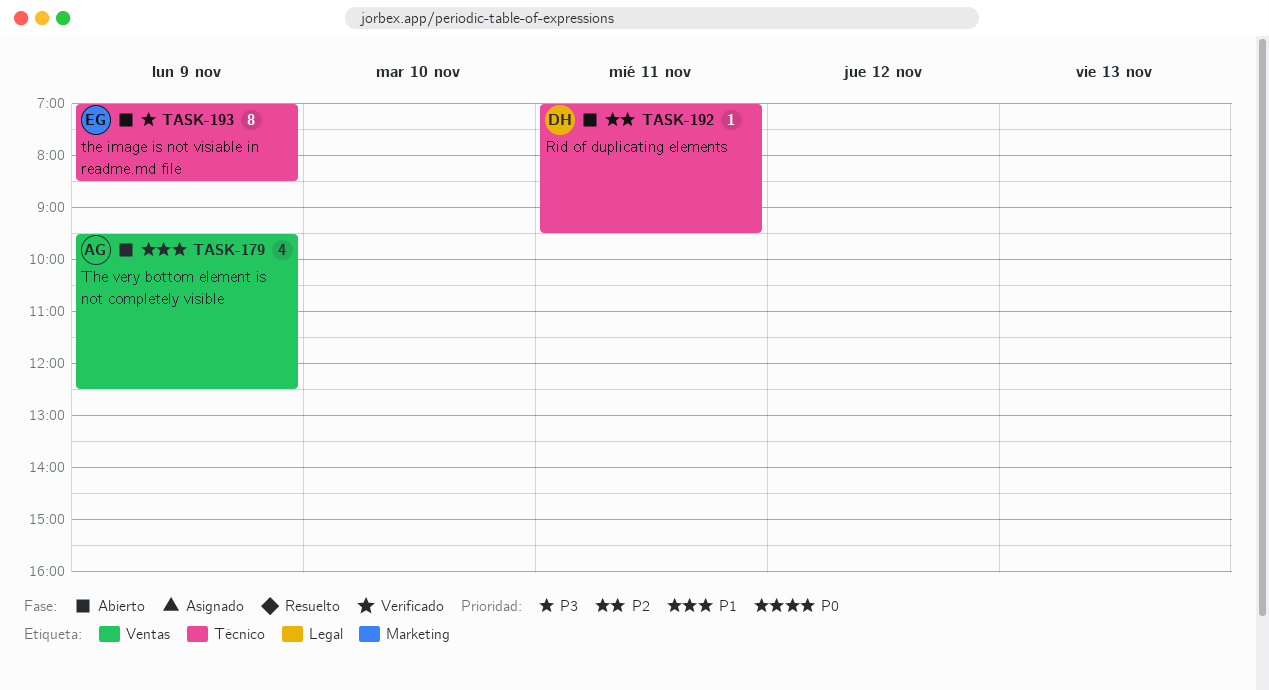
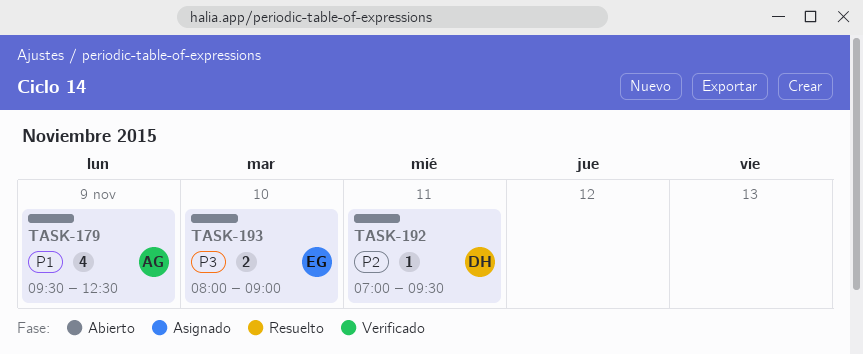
TASK-193, estimate: 8 -> 2
TASK-193, day: Nov 9 -> Nov 10
TASK-193, begins: 07:00 -> 08:00
TASK-193, ends: 08:30 -> 09:00

